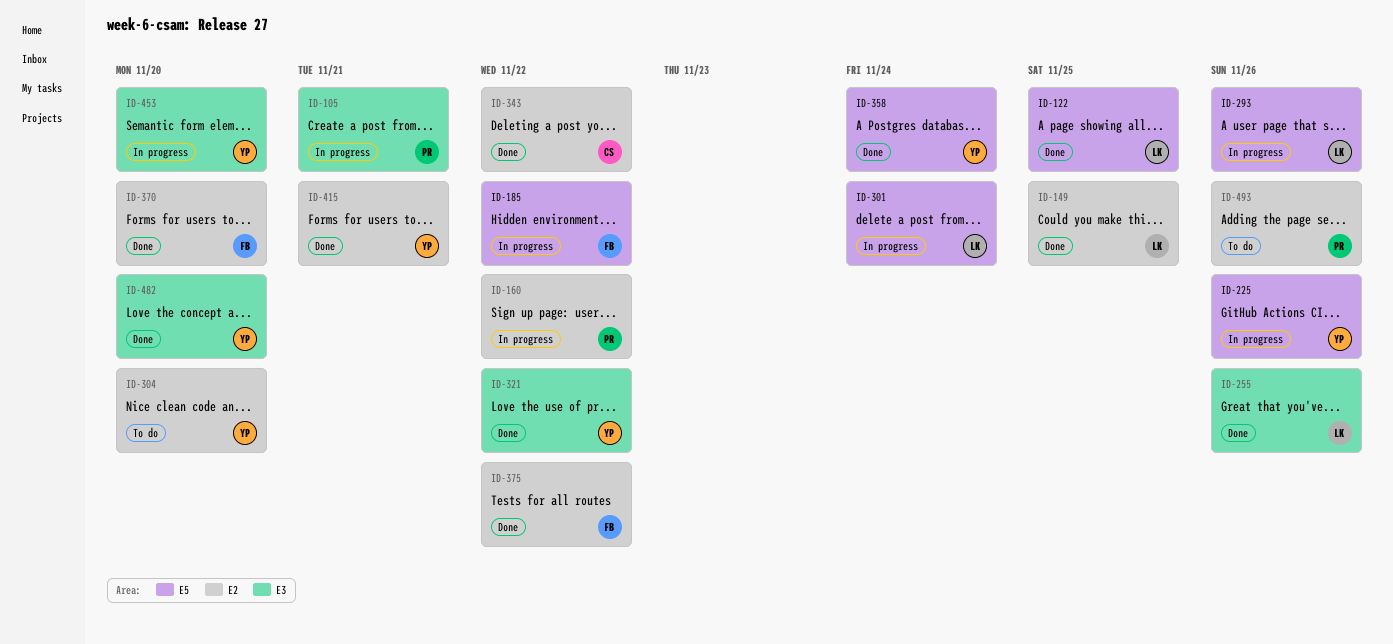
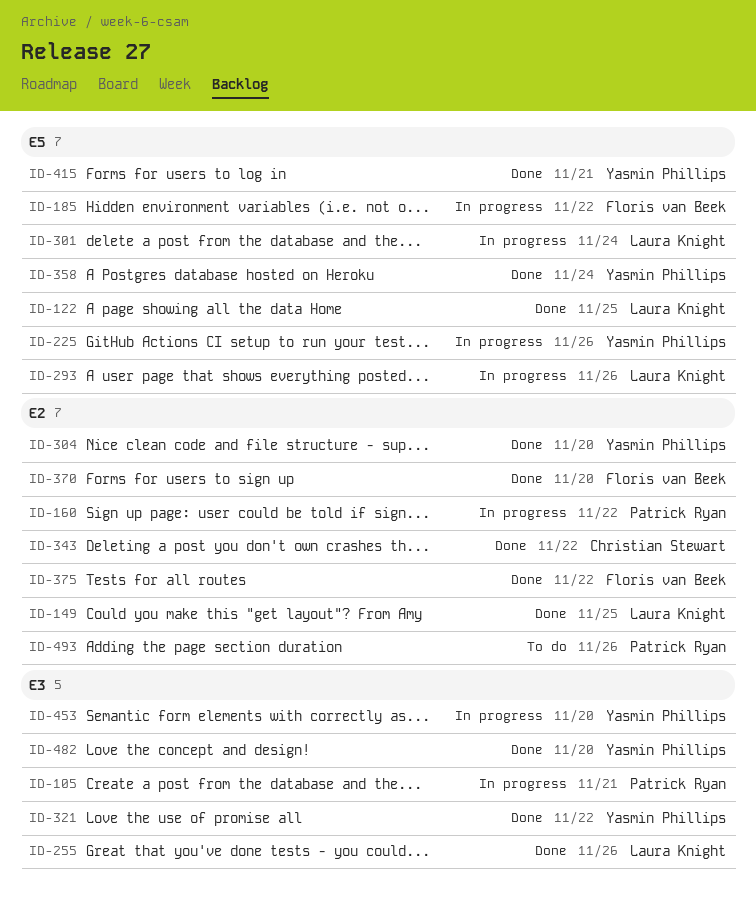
ID-304, status: To do -> Done
ID-415, label: E2 -> E5

